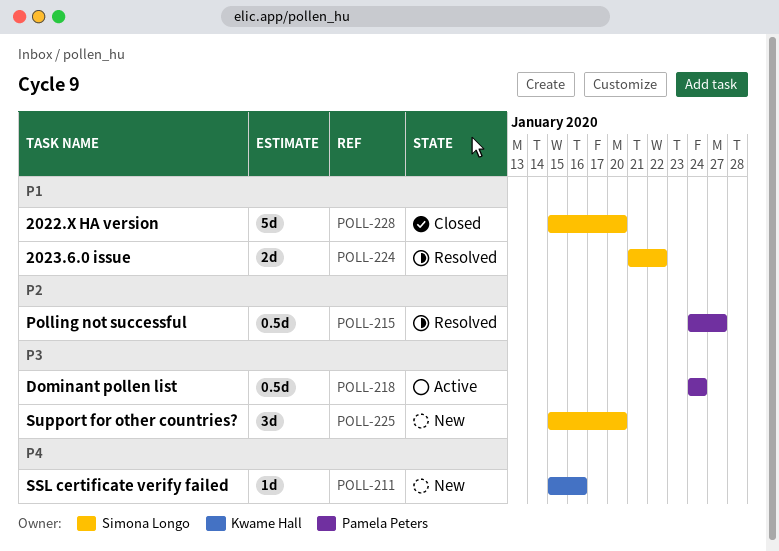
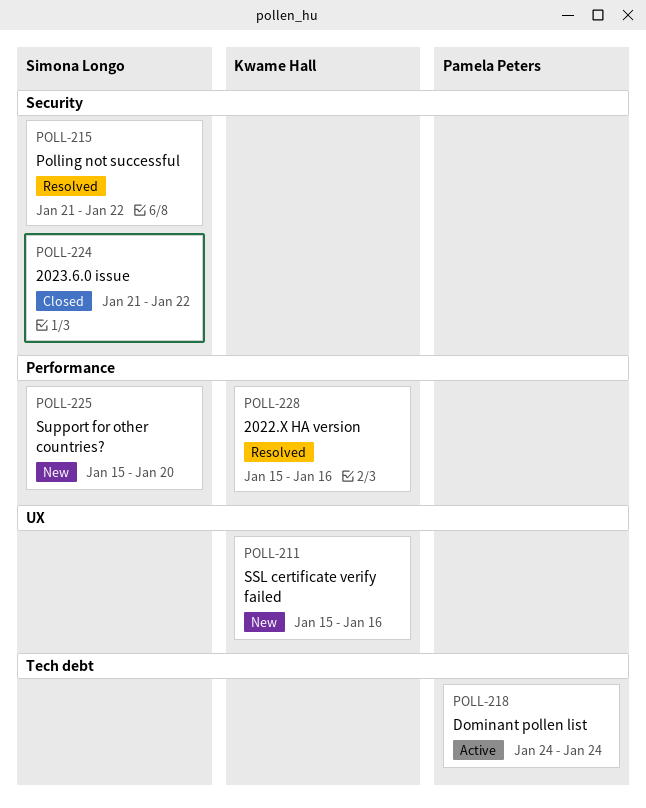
POLL-215, owner: Pamela Peters -> Simona Longo
POLL-215, start: Jan 24 -> Jan 21
POLL-215, due: Jan 27 -> Jan 22
POLL-224, status: Resolved -> Closed
POLL-228, status: Closed -> Resolved
POLL-228, owner: Simona Longo -> Kwame Hall
POLL-228, due: Jan 20 -> Jan 16

